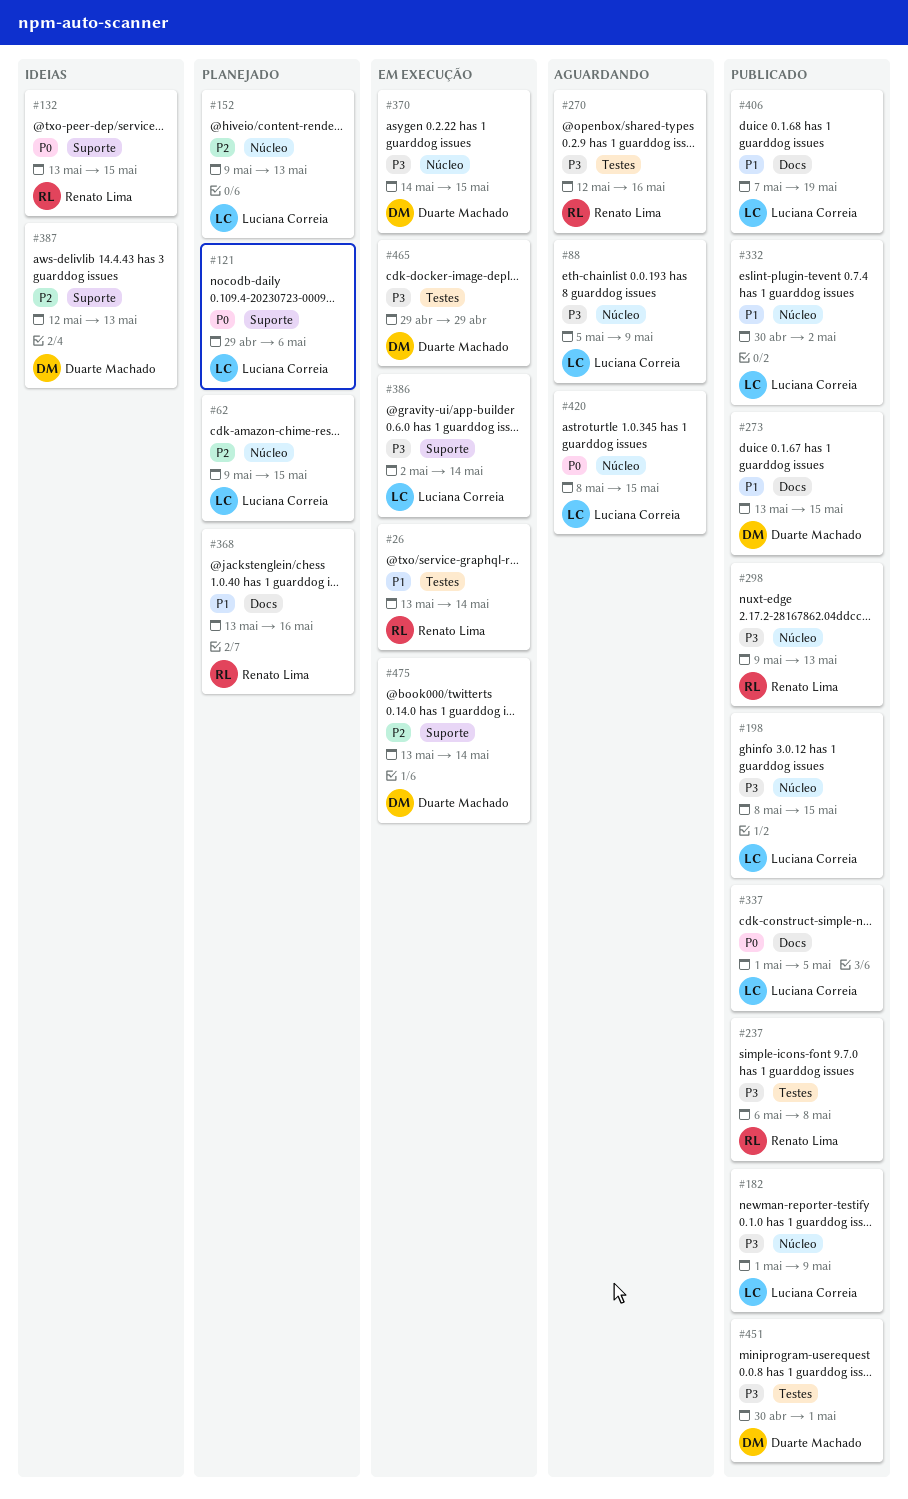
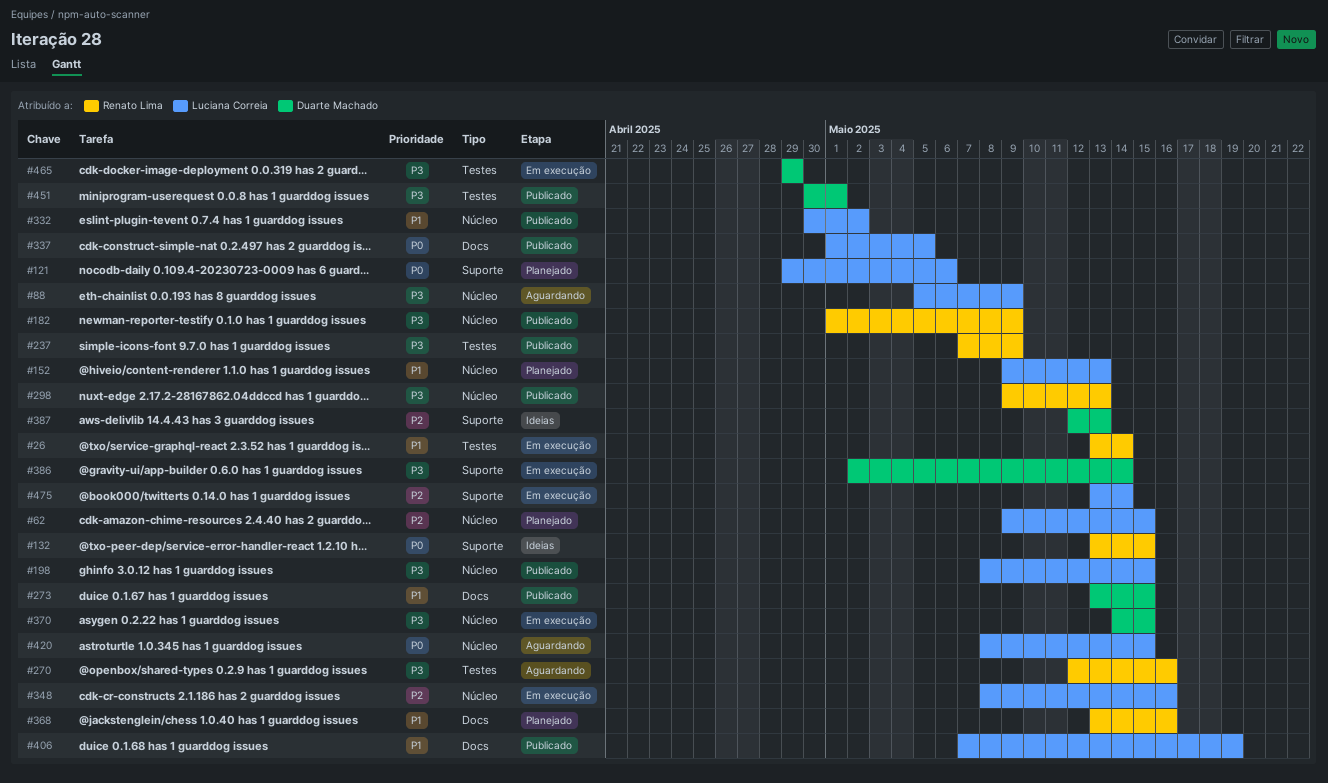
#152, priority: P2 -> P1
#182, owner: Luciana Correia -> Renato Lima
#237, start: May 6 -> May 7
#237, due: May 8 -> May 9
#348: none -> present
#386, owner: Luciana Correia -> Duarte Machado
#475, owner: Duarte Machado -> Luciana Correia

